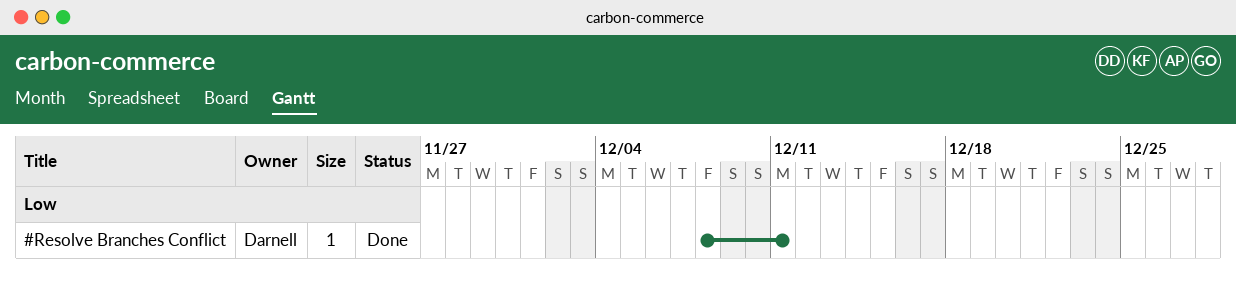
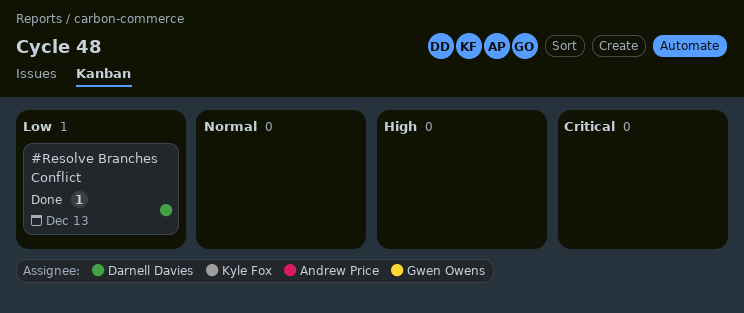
#Resolve Branches Conflict, due: Dec 11 -> Dec 13

